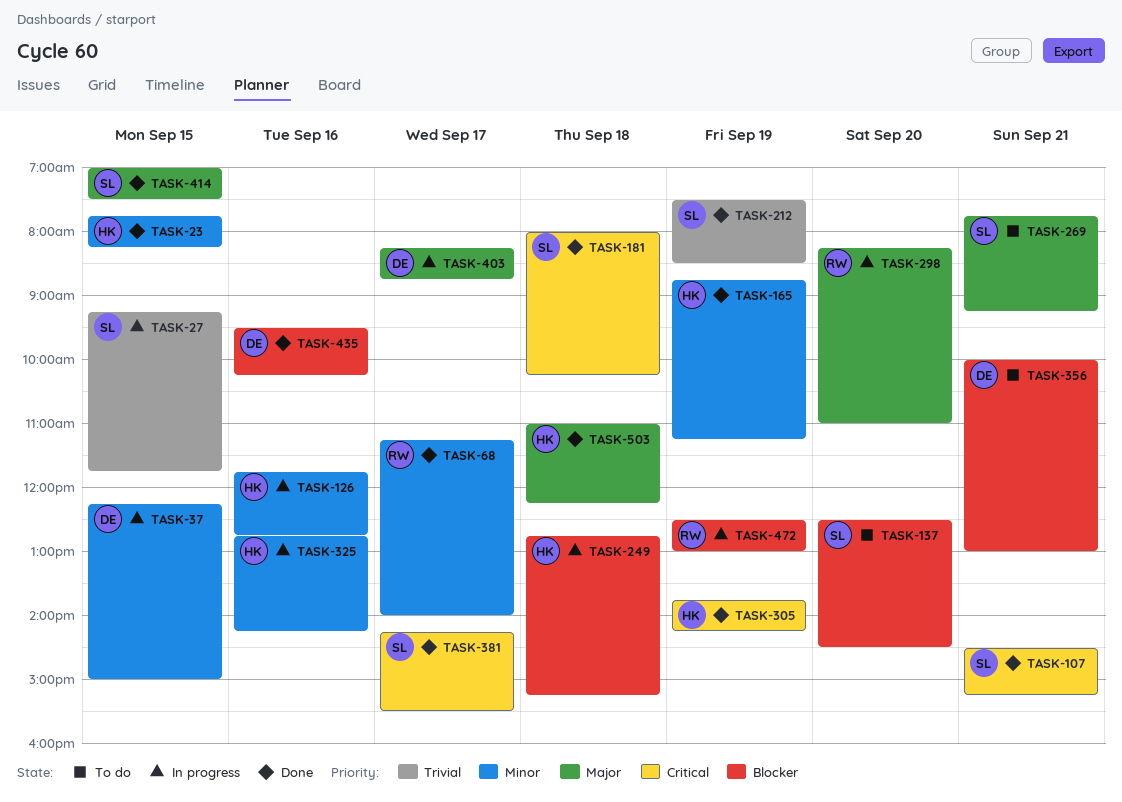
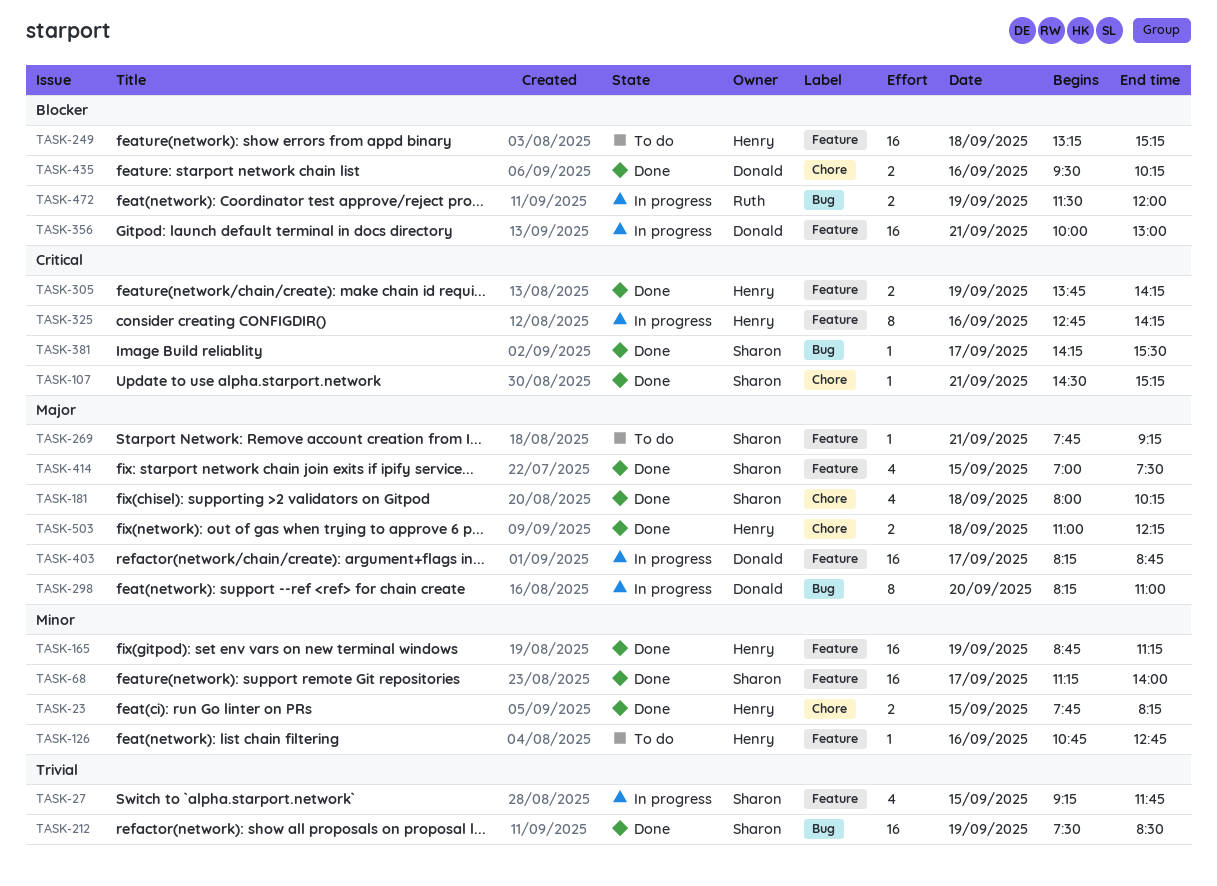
TASK-37: present -> none
TASK-68, owner: Ruth -> Sharon
TASK-126, status: In progress -> To do
TASK-126, begins: 11:45 -> 10:45
TASK-137: present -> none
TASK-181, priority: Critical -> Major
TASK-249, status: In progress -> To do
TASK-249, begins: 12:45 -> 13:15
TASK-298, owner: Ruth -> Donald
TASK-325, priority: Minor -> Critical
TASK-356, status: To do -> In progress
TASK-472, begins: 12:30 -> 11:30
TASK-472, ends: 13:00 -> 12:00

